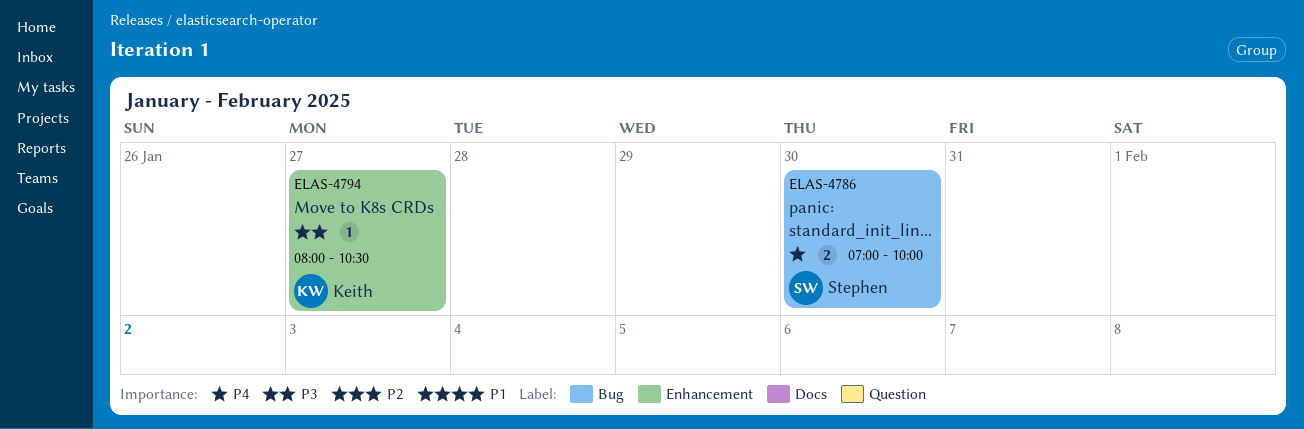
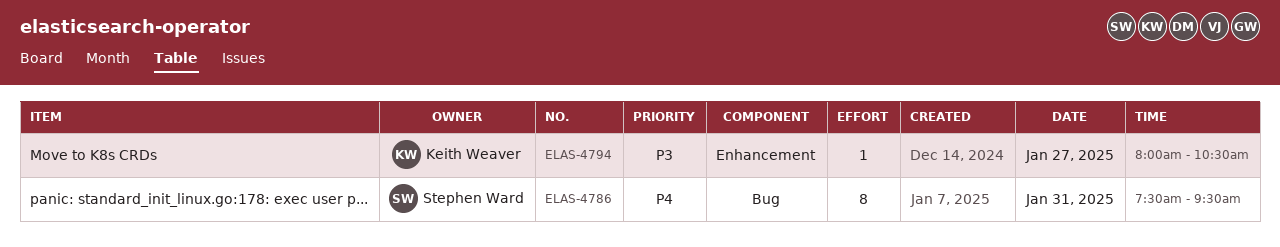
ELAS-4786, estimate: 2 -> 8
ELAS-4786, day: Jan 30 -> Jan 31
ELAS-4786, begins: 07:00 -> 07:30
ELAS-4786, ends: 10:00 -> 09:30

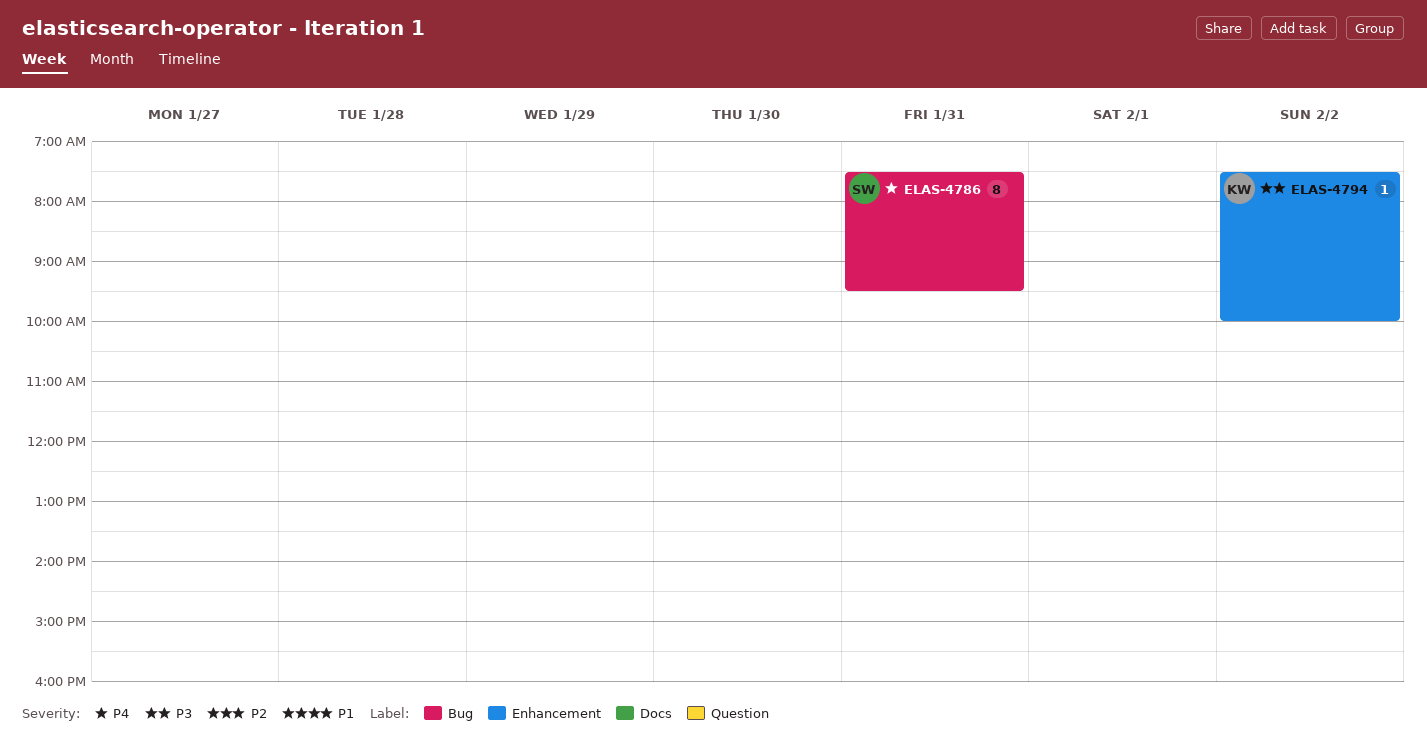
ELAS-4794, day: Jan 27 -> Feb 2
ELAS-4794, begins: 08:00 -> 07:30
ELAS-4794, ends: 10:30 -> 10:00

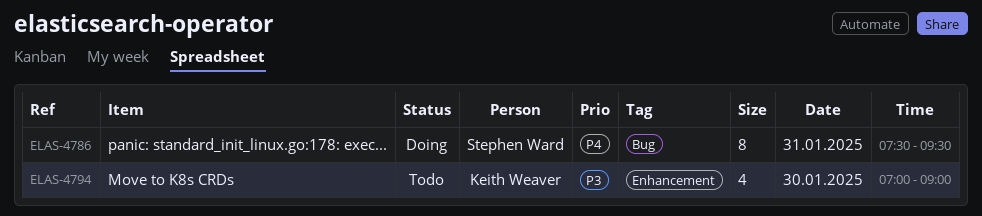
ELAS-4794, estimate: 1 -> 4
ELAS-4794, day: Feb 2 -> Jan 30
ELAS-4794, begins: 07:30 -> 07:00
ELAS-4794, ends: 10:00 -> 09:00

